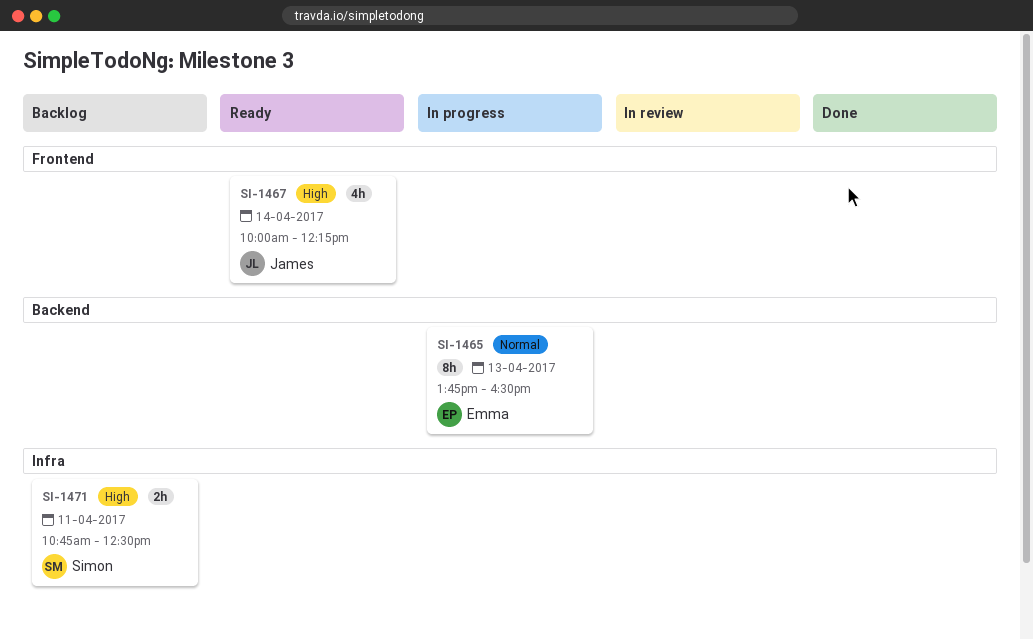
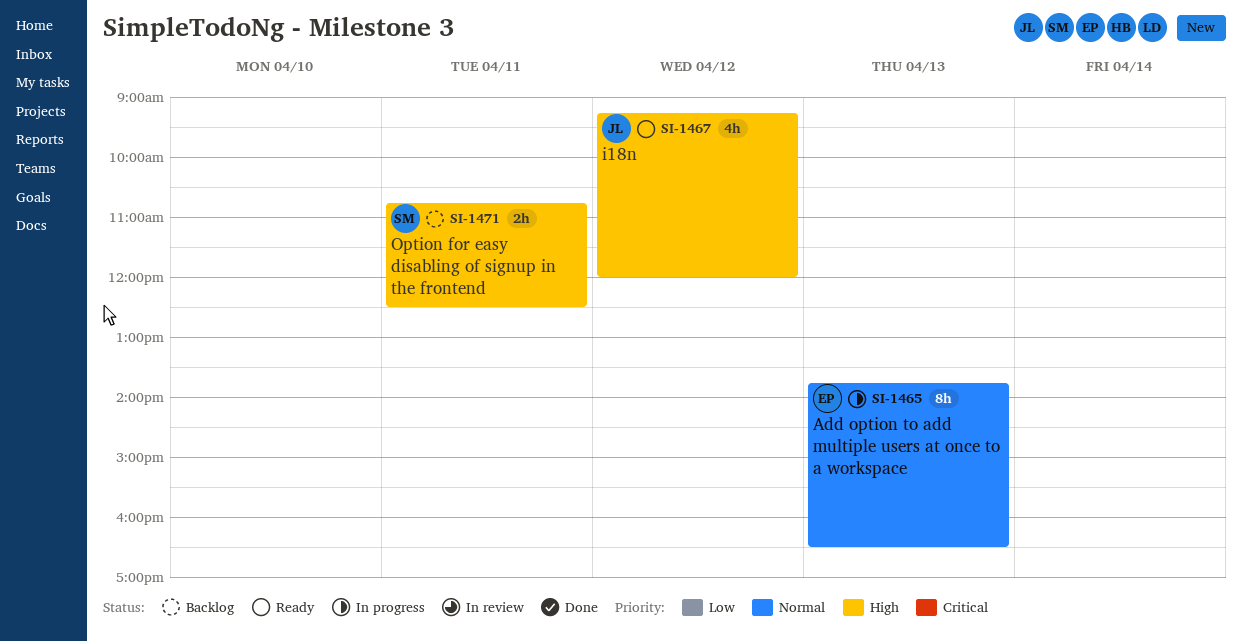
SI-1467, day: Apr 14 -> Apr 12
SI-1467, begins: 10:00 -> 09:15
SI-1467, ends: 12:15 -> 12:00

